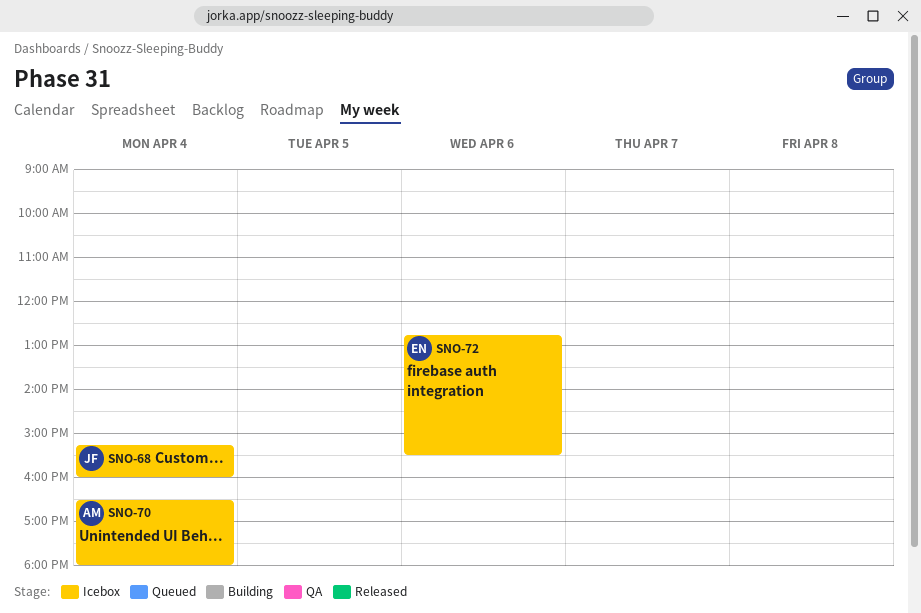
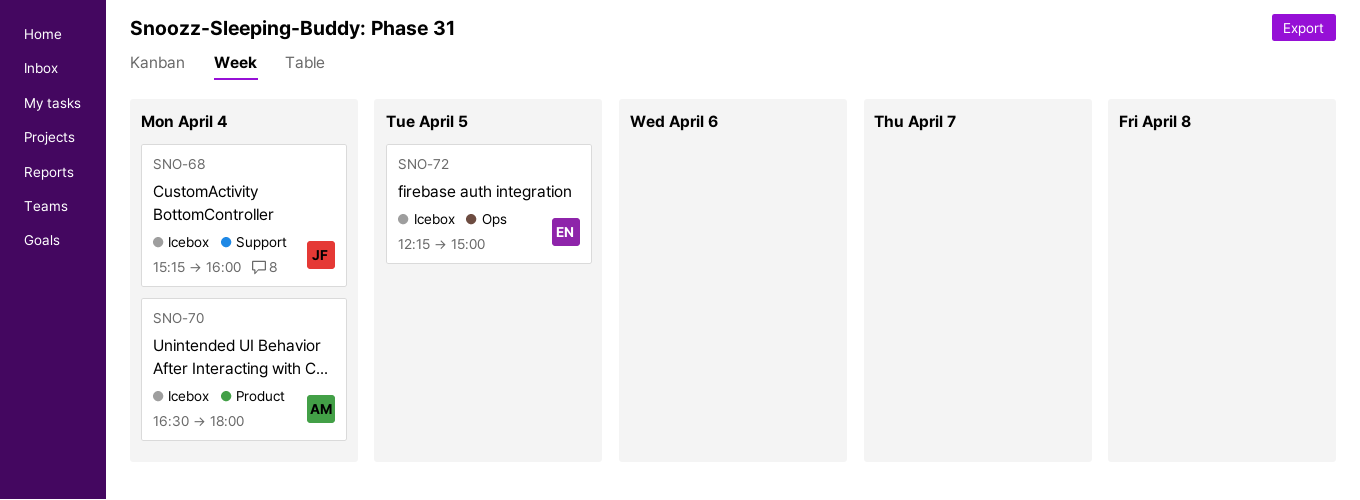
SNO-72, day: Apr 6 -> Apr 5
SNO-72, begins: 12:45 -> 12:15
SNO-72, ends: 15:30 -> 15:00

